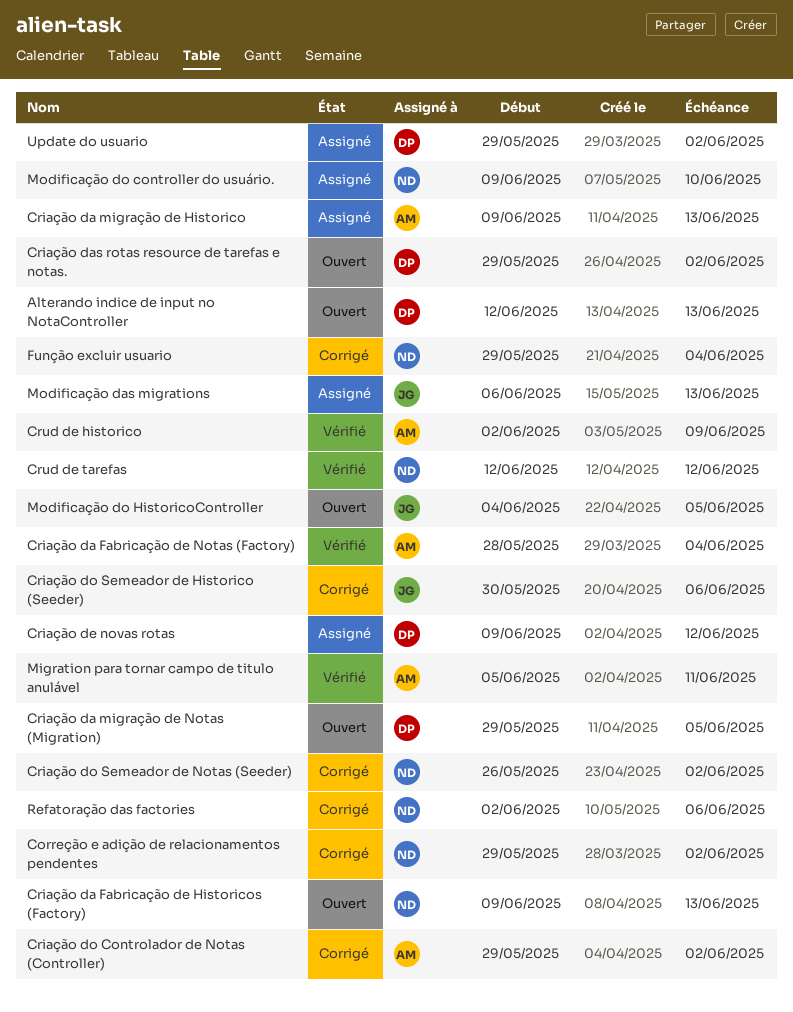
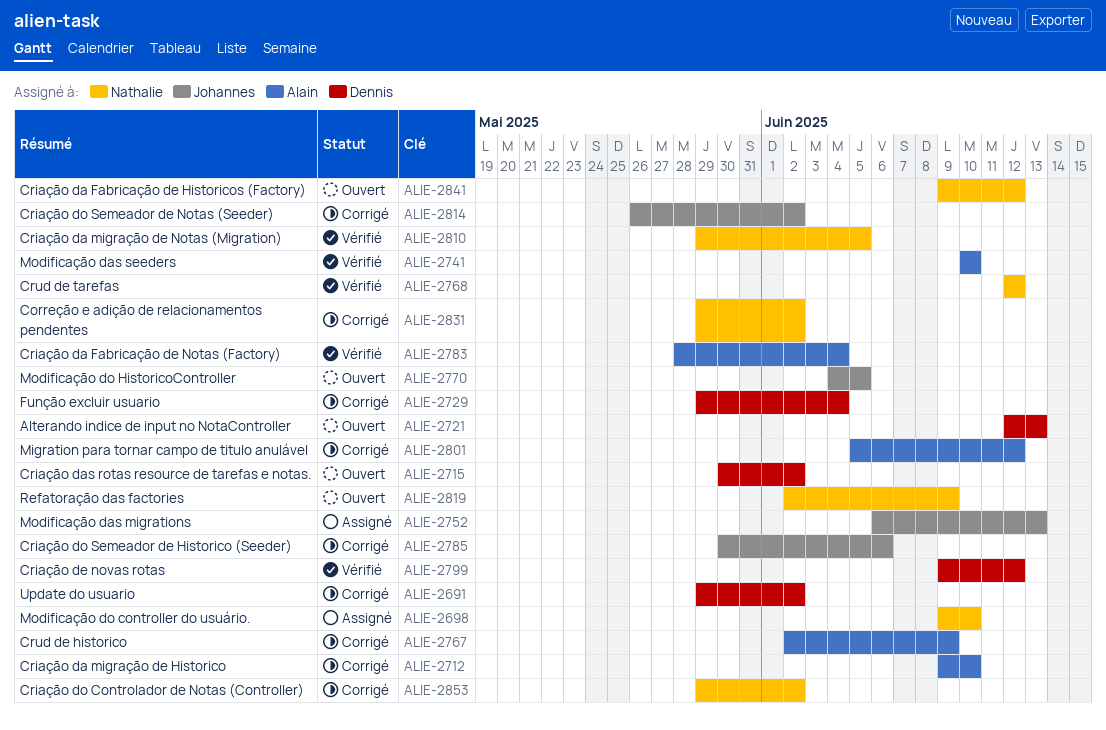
Criação da Fabricação de Historicos (Factory), due: Jun 13 -> Jun 12
Criação da migração de Historico, status: Assigné -> Corrigé
Criação da migração de Historico, due: Jun 13 -> Jun 10
Criação da migração de Notas (Migration), status: Ouvert -> Vérifié
Criação da migração de Notas (Migration), owner: Dennis -> Nathalie
Criação das rotas resource de tarefas e notas., start: May 29 -> May 30
Criação de novas rotas, status: Assigné -> Vérifié
Criação do Controlador de Notas (Controller), owner: Alain -> Nathalie
Criação do Semeador de Notas (Seeder), owner: Nathalie -> Johannes
Crud de historico, status: Vérifié -> Corrigé
Função excluir usuario, owner: Nathalie -> Dennis
Migration para tornar campo de titulo anulável, status: Vérifié -> Corrigé
Migration para tornar campo de titulo anulável, due: Jun 11 -> Jun 12
Modificação das seeders: none -> present
Refatoração das factories, status: Corrigé -> Ouvert
Refatoração das factories, due: Jun 6 -> Jun 9
Update do usuario, status: Assigné -> Corrigé

